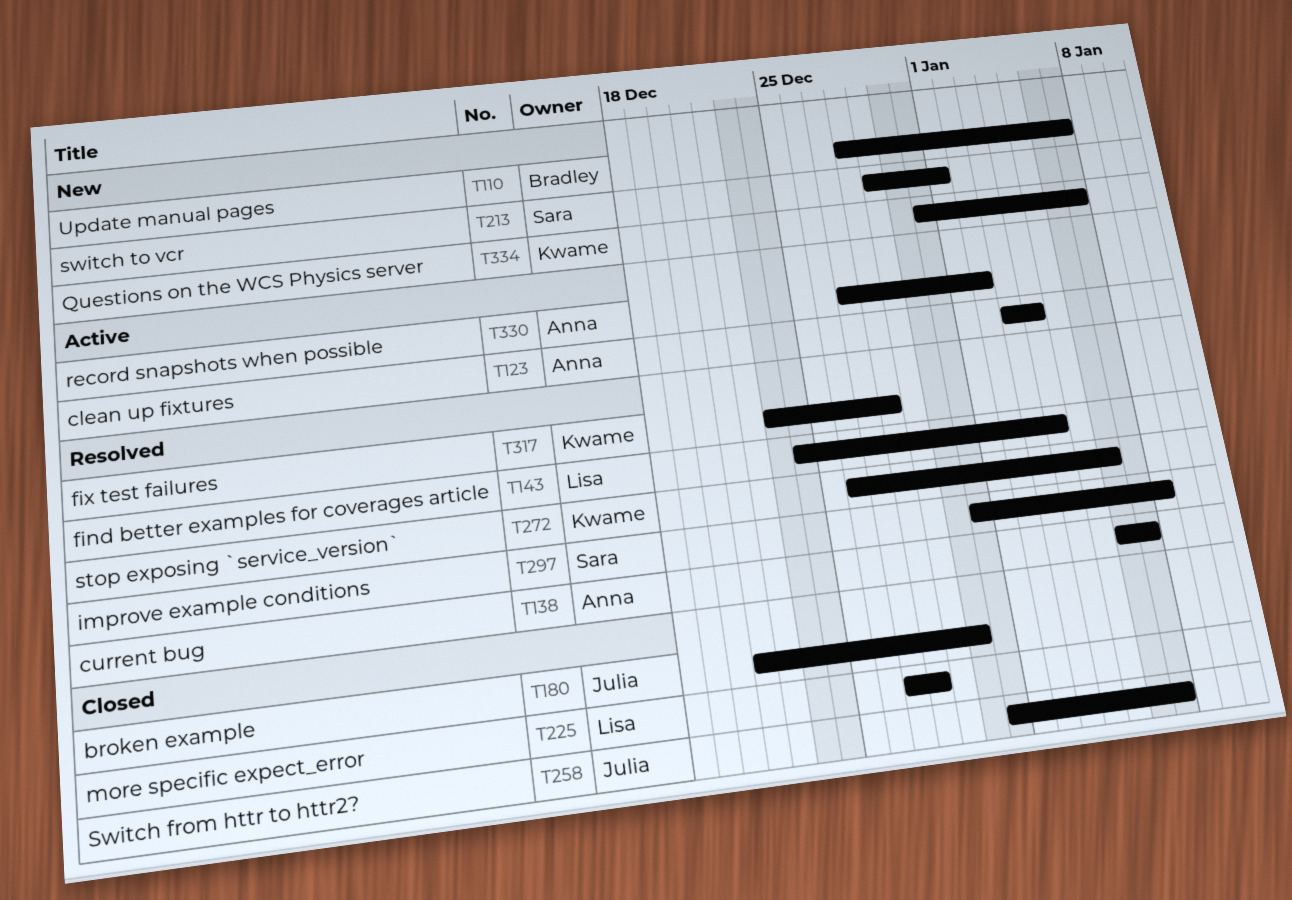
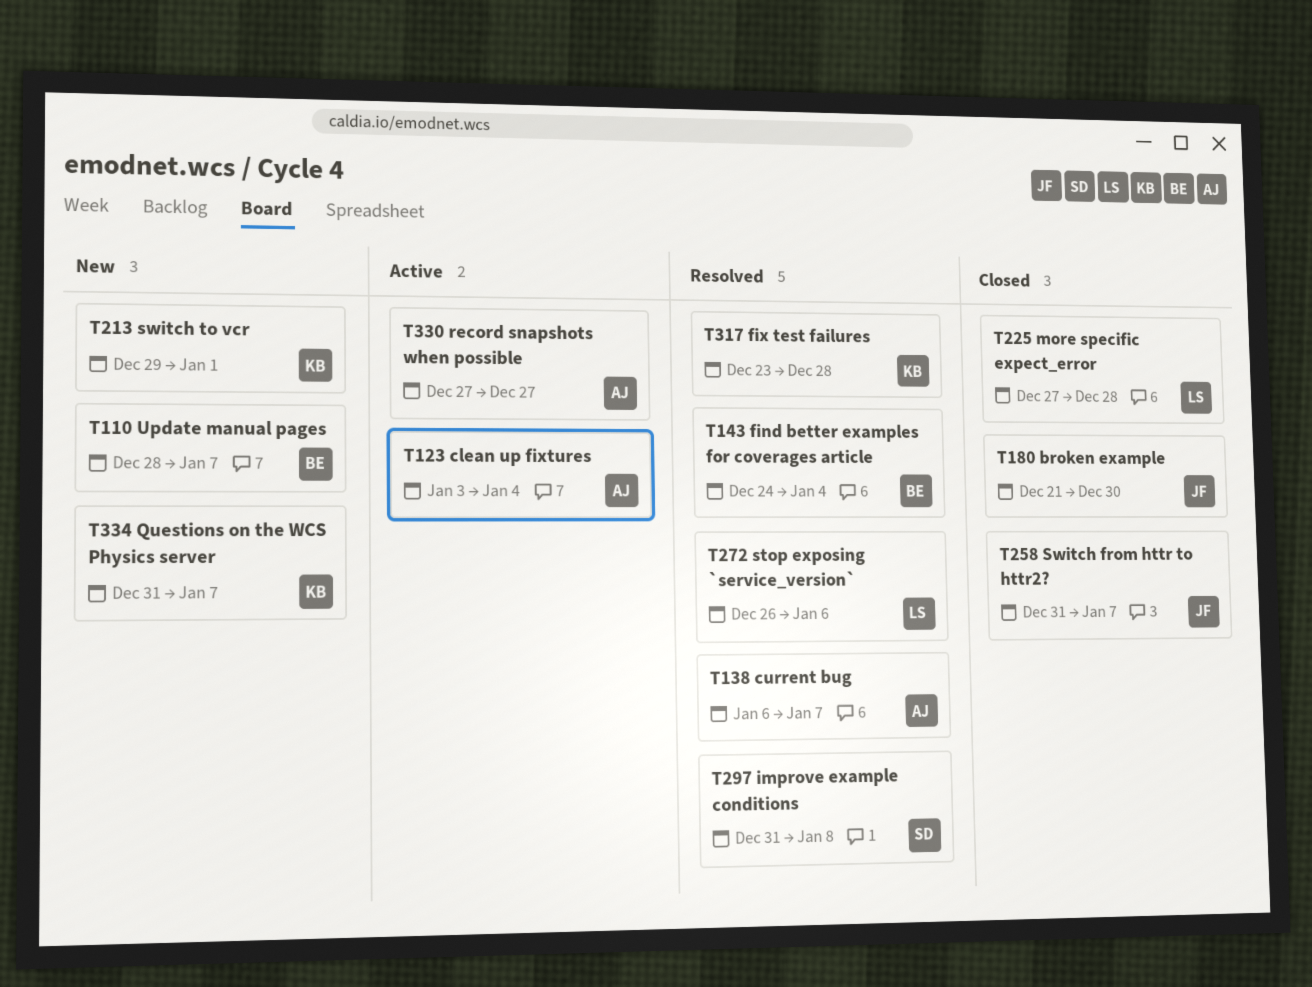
T143, owner: Lisa -> Bradley
T213, owner: Sara -> Kwame
T272, owner: Kwame -> Lisa
T330, due: Jan 2 -> Dec 27

